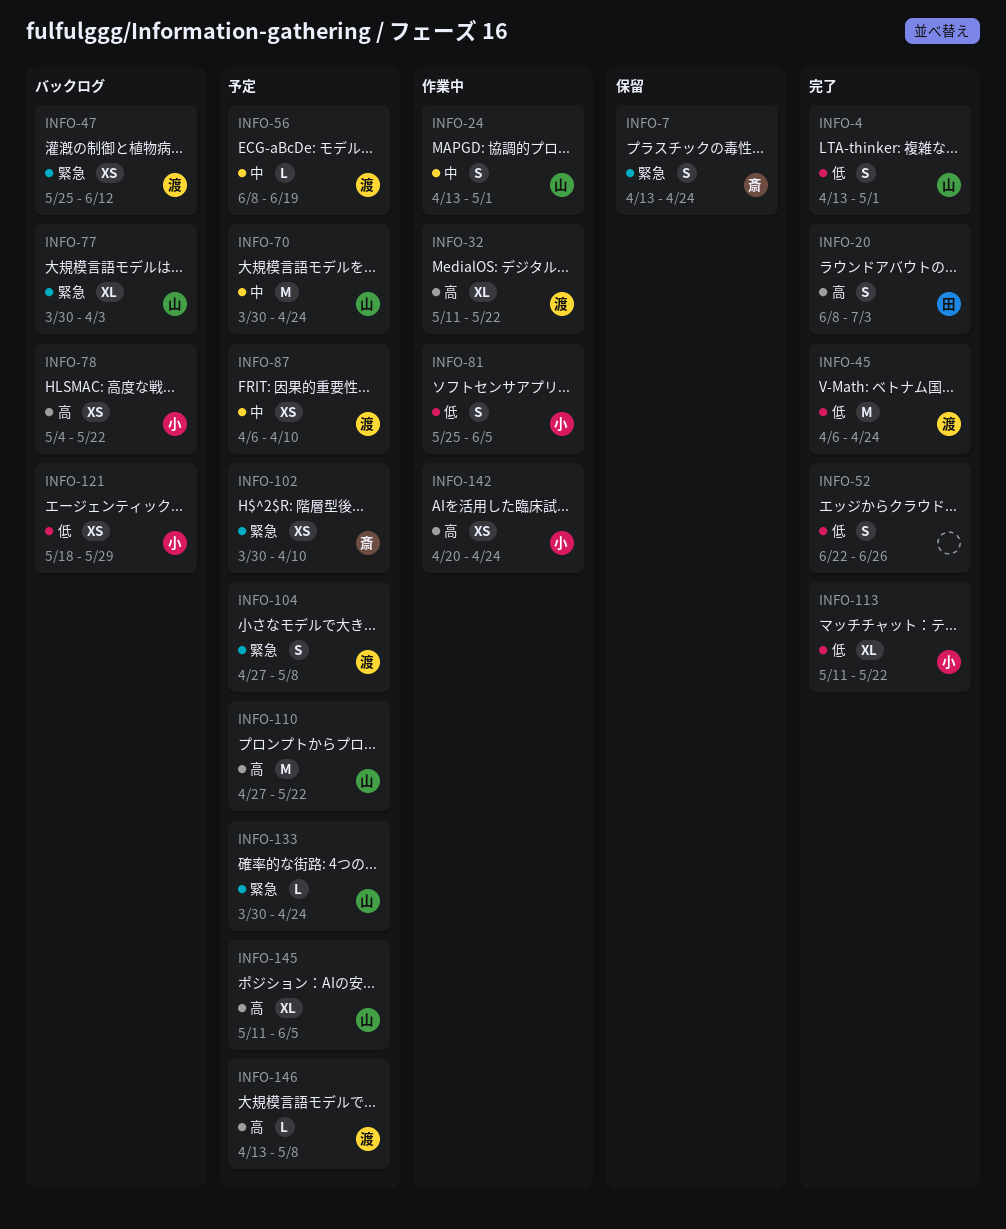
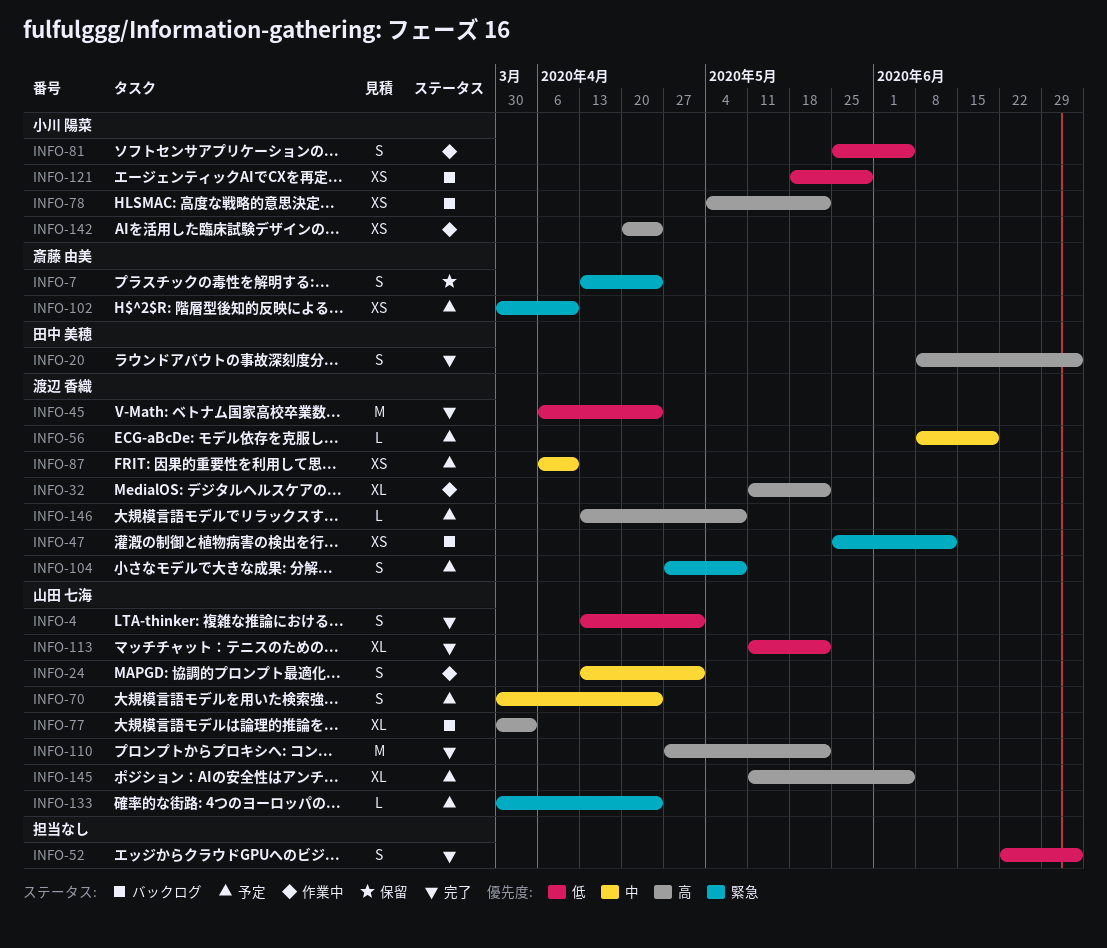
INFO-52, due: Jun 26 -> Jul 3
INFO-70, estimate: M -> S
INFO-77, priority: 緊急 -> 高
INFO-110, status: 予定 -> 完了
INFO-113, owner: 小川 陽菜 -> 山田 七海

